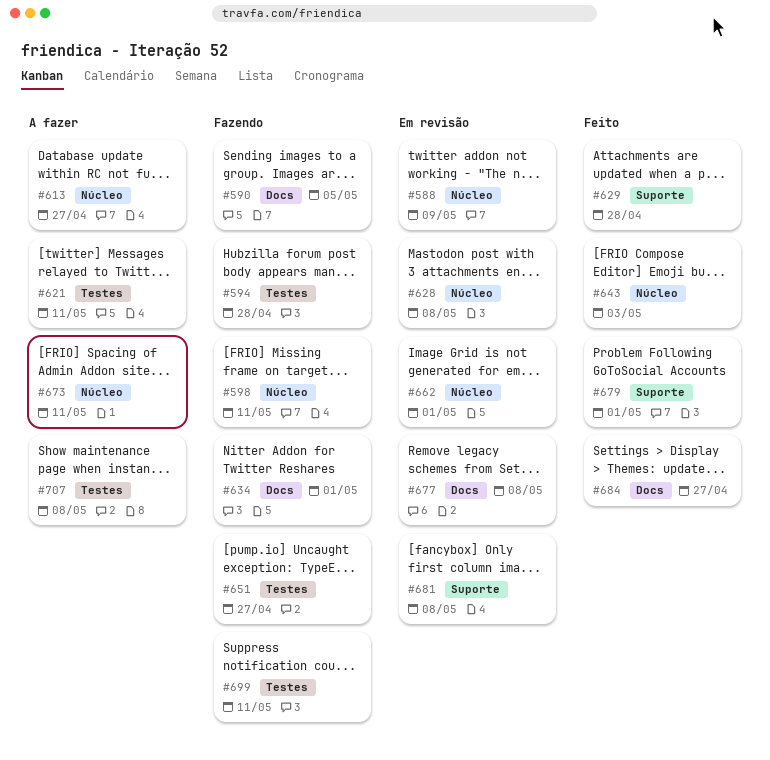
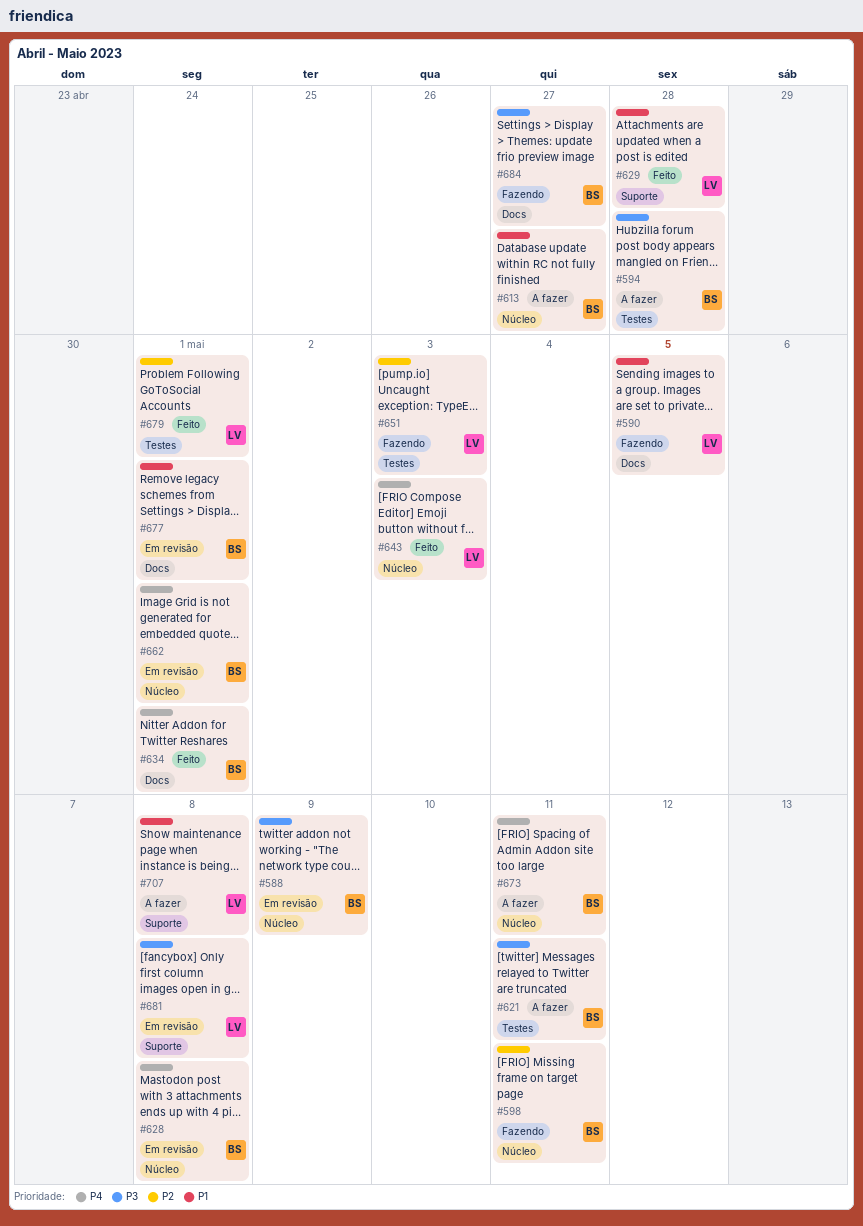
#594, status: Fazendo -> A fazer
#634, status: Fazendo -> Feito
#651, due: Apr 27 -> May 3
#677, due: May 8 -> May 1
#679, label: Suporte -> Testes
#684, status: Feito -> Fazendo
#699: present -> none
#707, label: Testes -> Suporte

